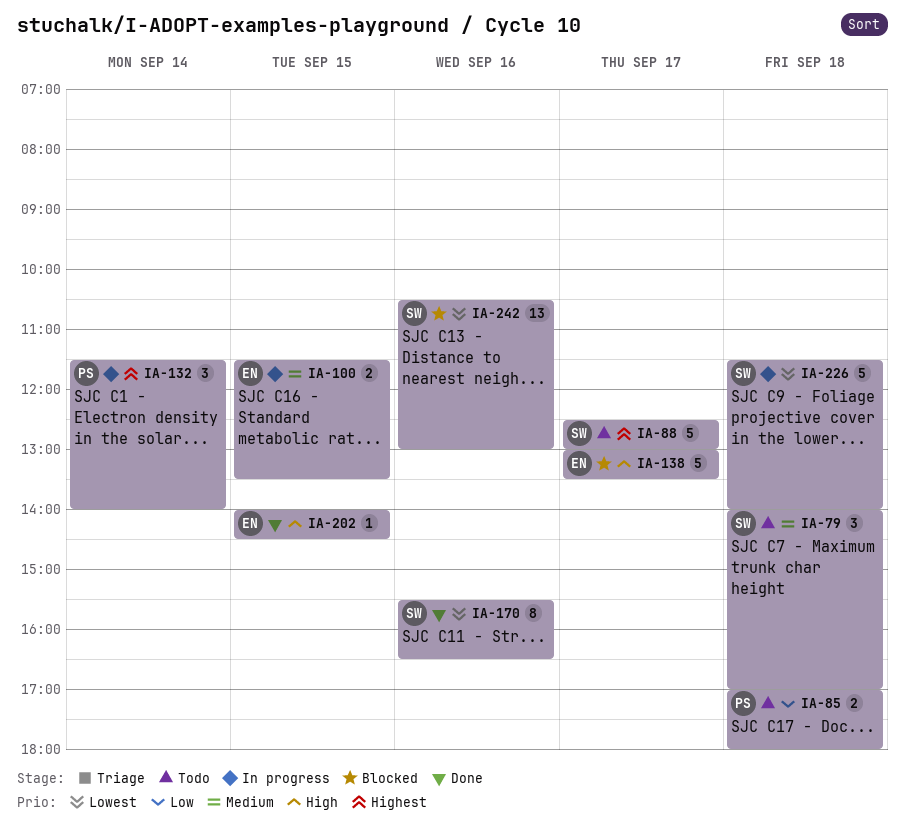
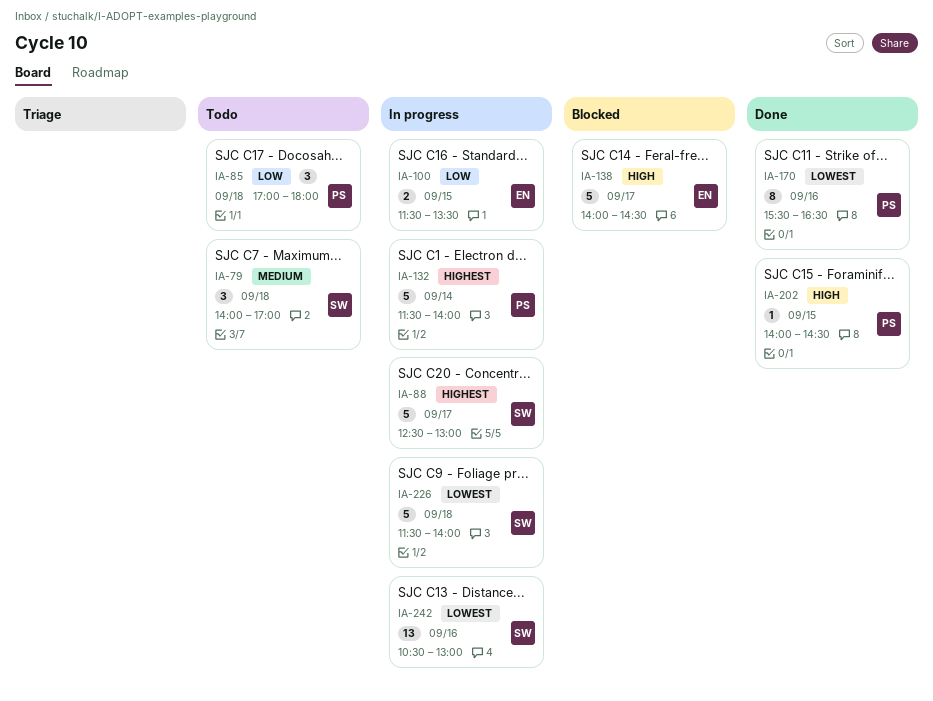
IA-85, estimate: 2 -> 3
IA-88, status: Todo -> In progress
IA-100, priority: Medium -> Low
IA-132, estimate: 3 -> 5
IA-138, begins: 13:00 -> 14:00
IA-138, ends: 13:30 -> 14:30
IA-170, owner: SW -> PS
IA-202, owner: EN -> PS
IA-242, status: Blocked -> In progress

